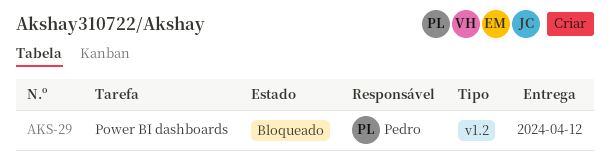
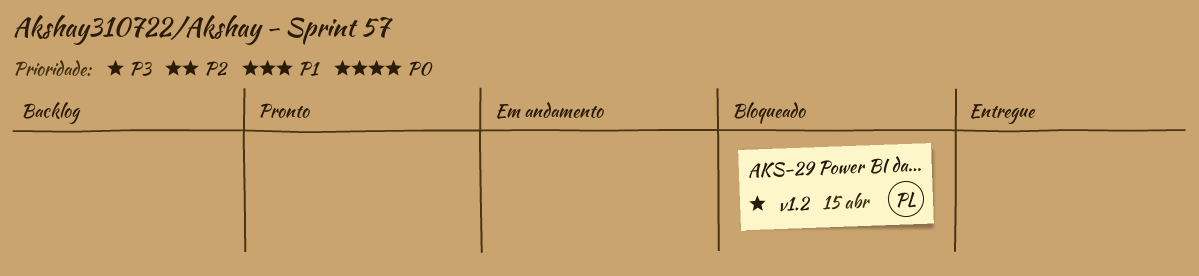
AKS-29, due: Apr 12 -> Apr 15

